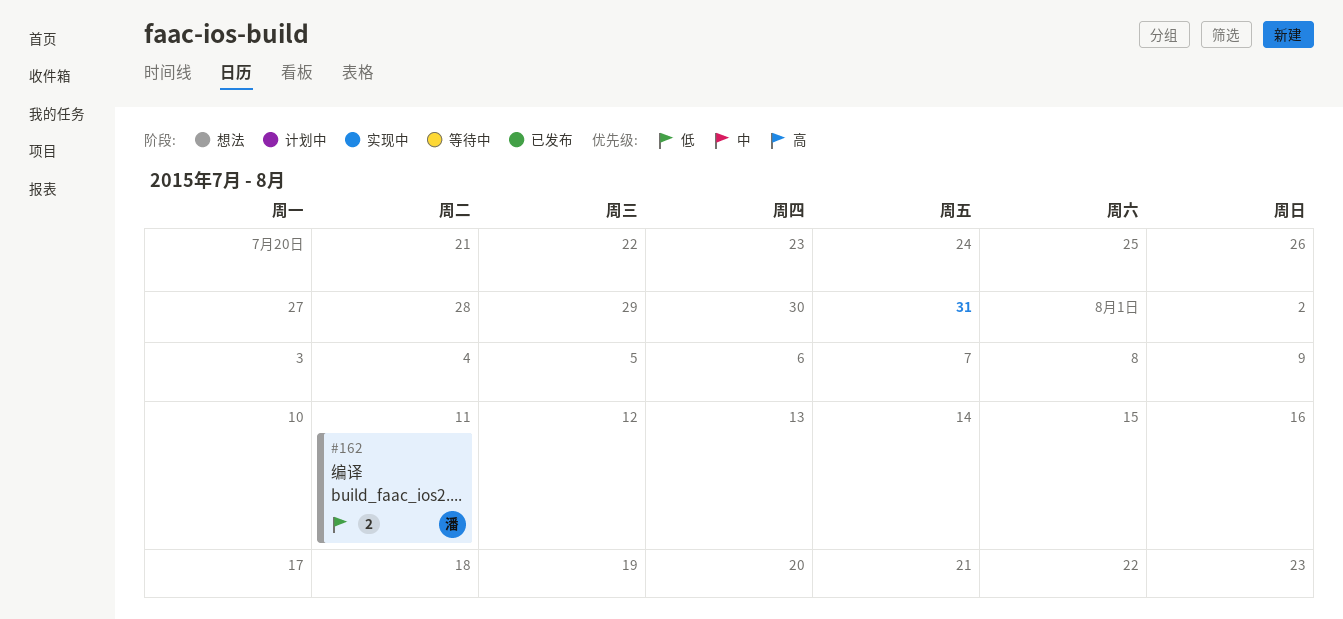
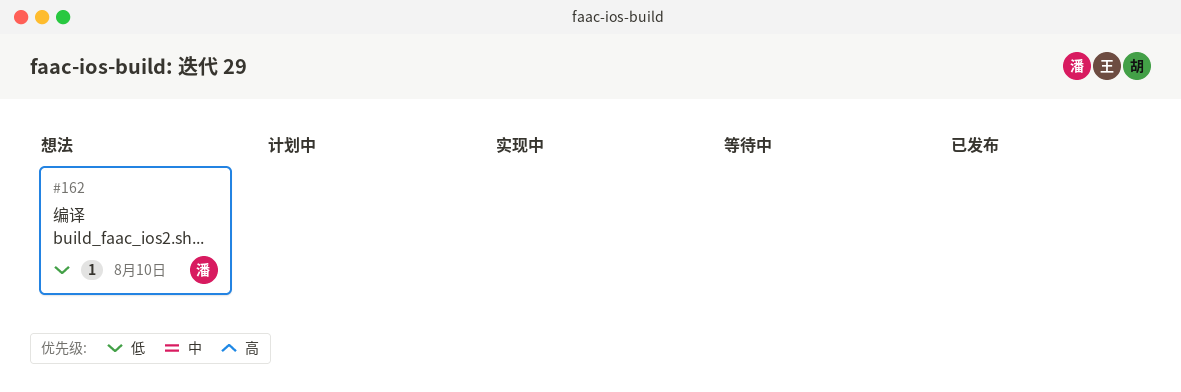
#162, estimate: 2 -> 1
#162, due: Aug 11 -> Aug 10

